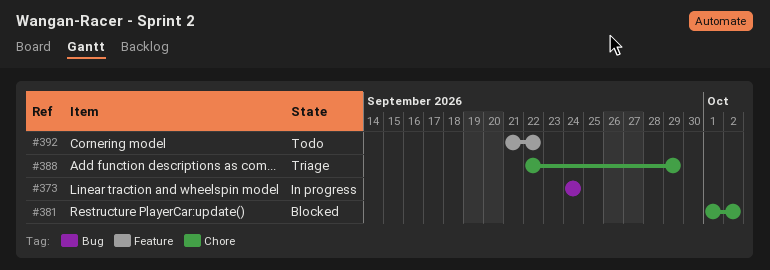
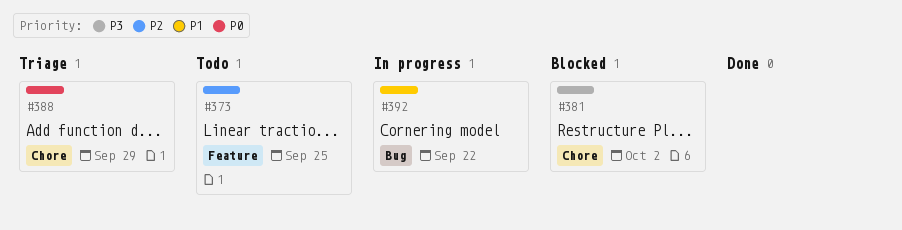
#373, status: In progress -> Todo
#373, label: Bug -> Feature
#373, due: Sep 24 -> Sep 25
#392, status: Todo -> In progress
#392, label: Feature -> Bug

